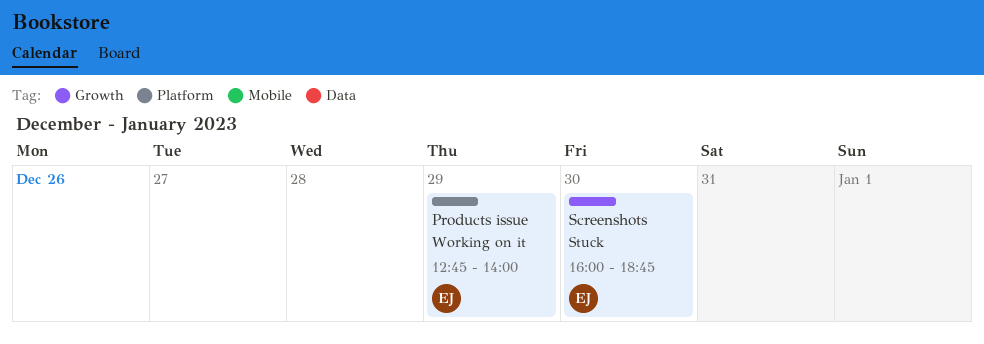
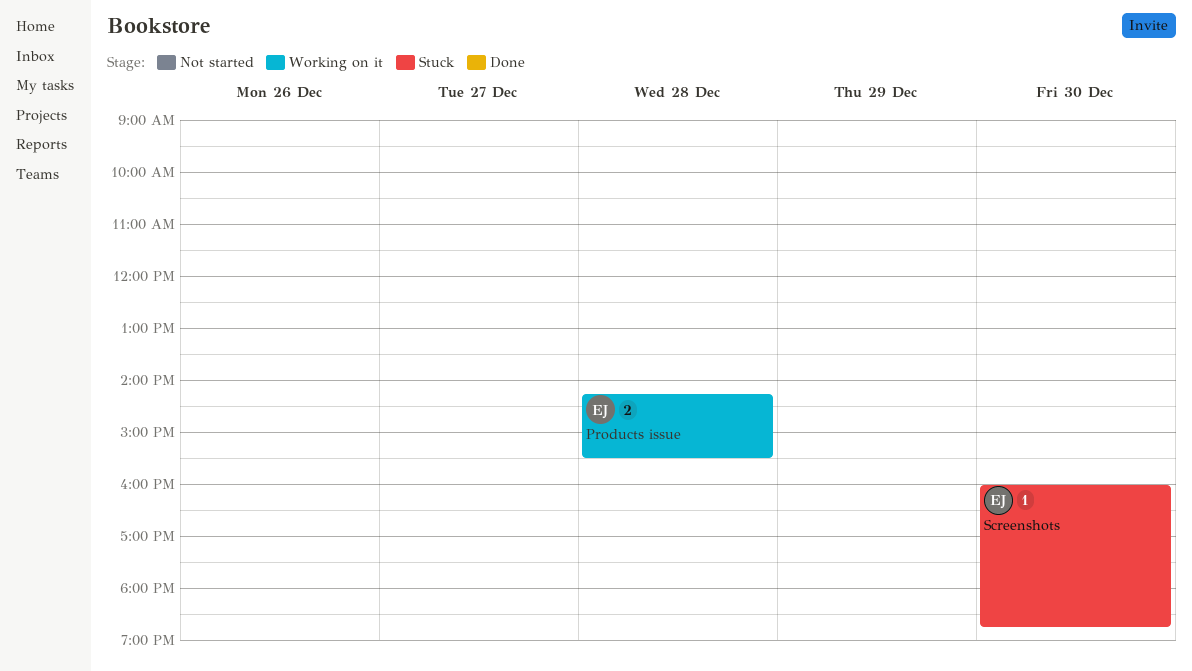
Products issue, day: Dec 29 -> Dec 28
Products issue, begins: 12:45 -> 14:15
Products issue, ends: 14:00 -> 15:30

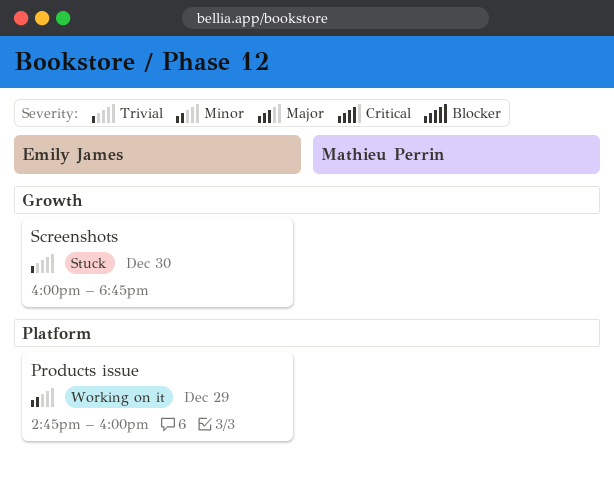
Products issue, day: Dec 28 -> Dec 29
Products issue, begins: 14:15 -> 14:45
Products issue, ends: 15:30 -> 16:00

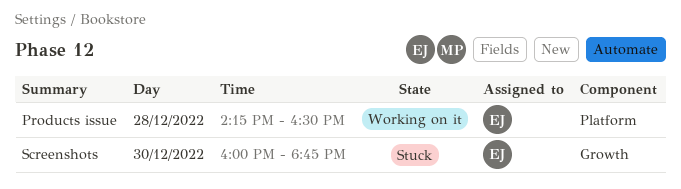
Products issue, day: Dec 29 -> Dec 28
Products issue, begins: 14:45 -> 14:15
Products issue, ends: 16:00 -> 16:30

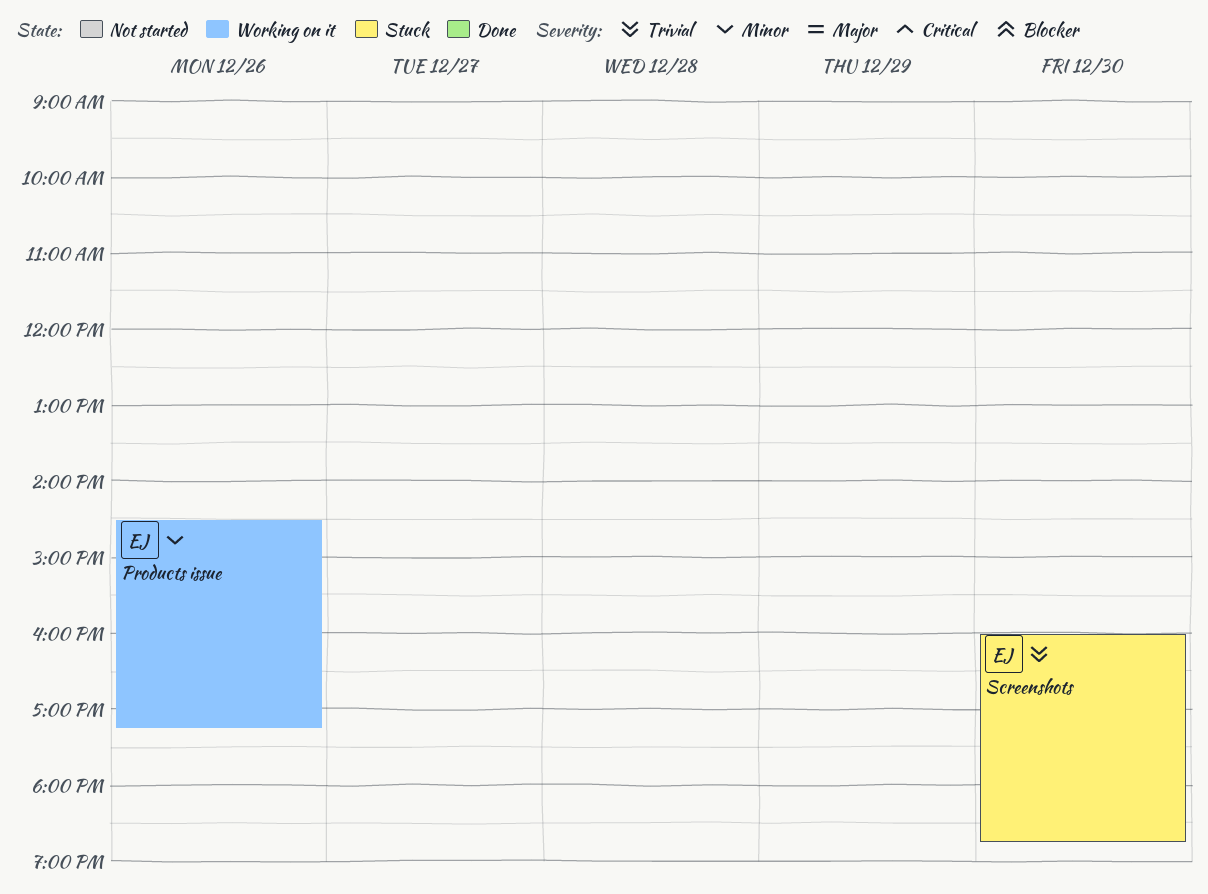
Products issue, day: Dec 28 -> Dec 26
Products issue, begins: 14:15 -> 14:30
Products issue, ends: 16:30 -> 17:15

